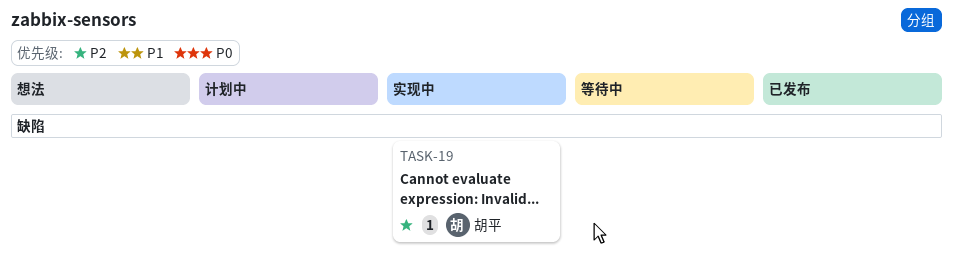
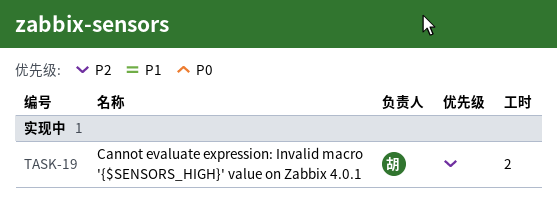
TASK-19, estimate: 1 -> 2

